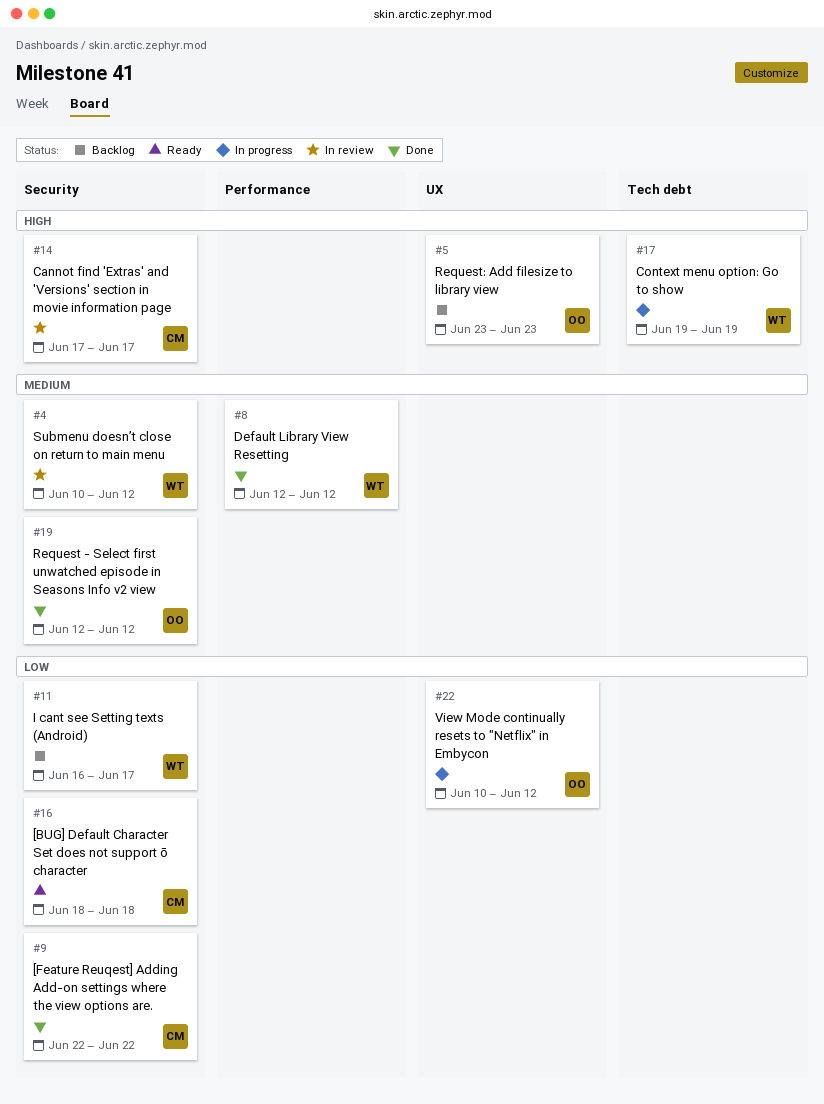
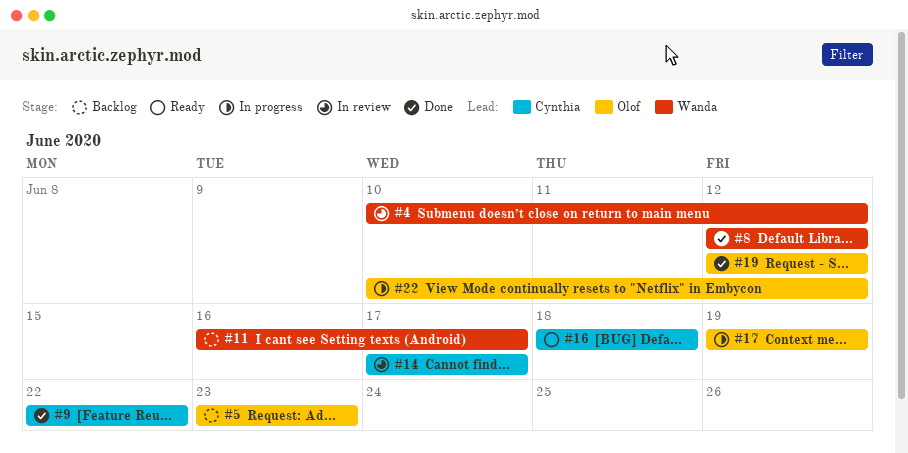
#17, owner: Wanda -> Olof

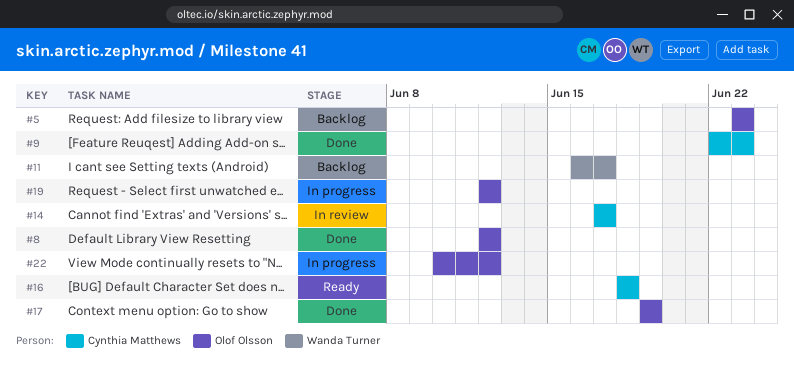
#4: present -> none
#8, owner: Wanda Turner -> Olof Olsson
#9, due: Jun 22 -> Jun 23
#17, status: In progress -> Done
#19, status: Done -> In progress

